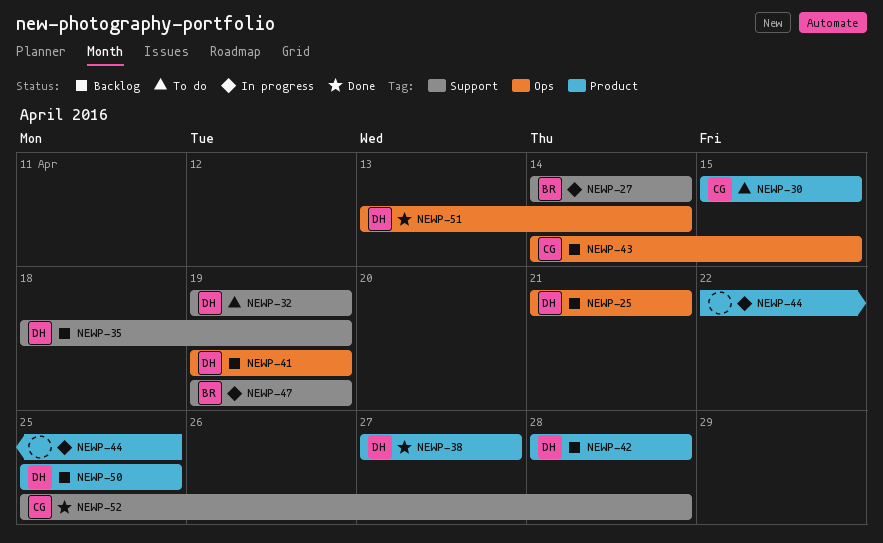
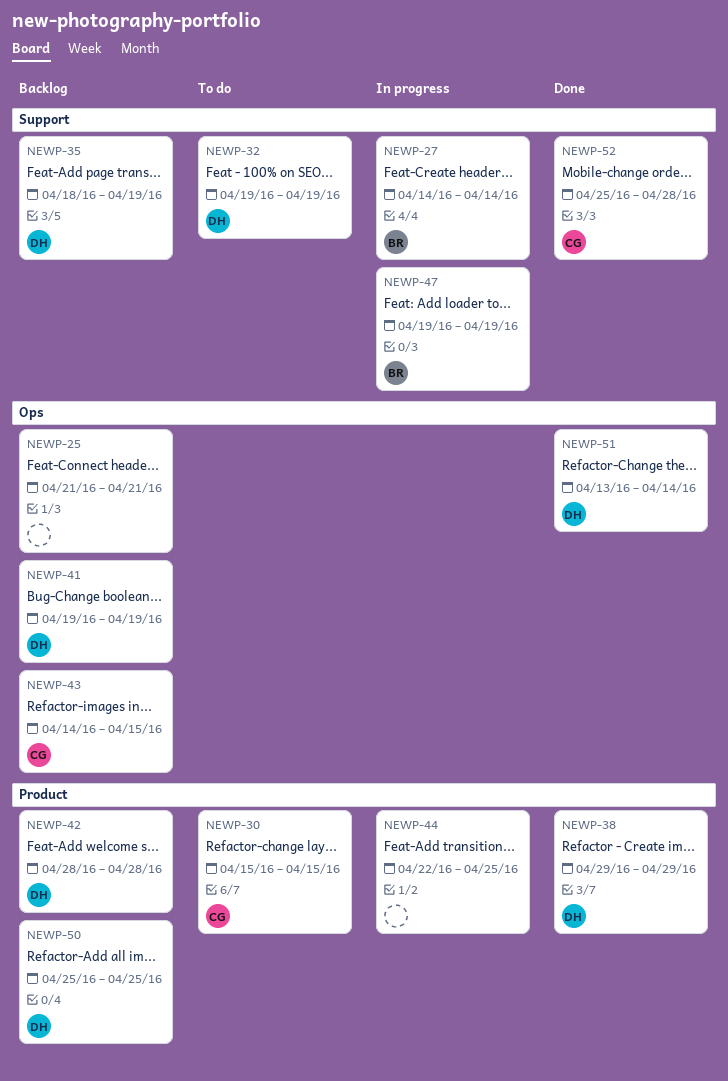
NEWP-25, owner: DH -> none
NEWP-38, start: Apr 27 -> Apr 29
NEWP-38, due: Apr 27 -> Apr 29

